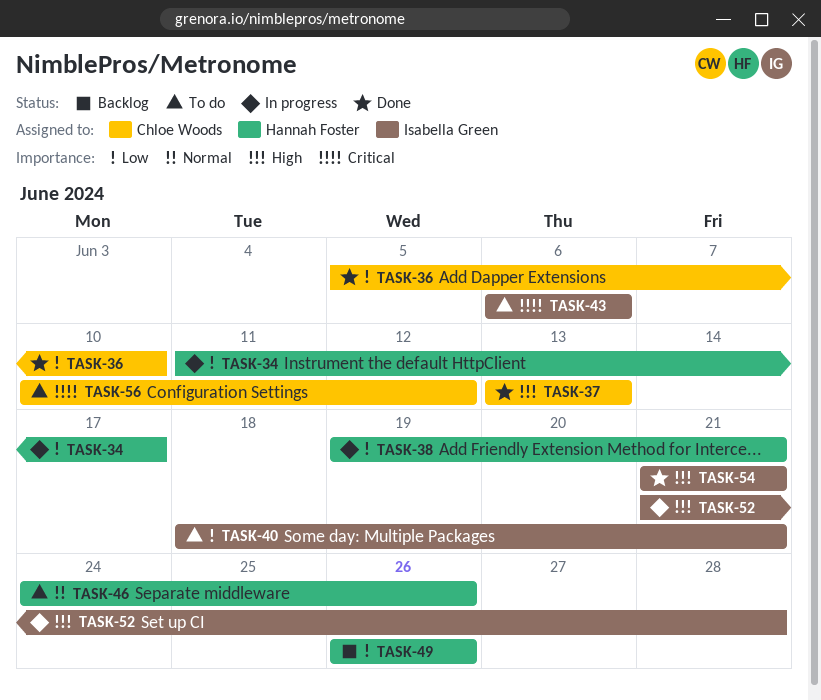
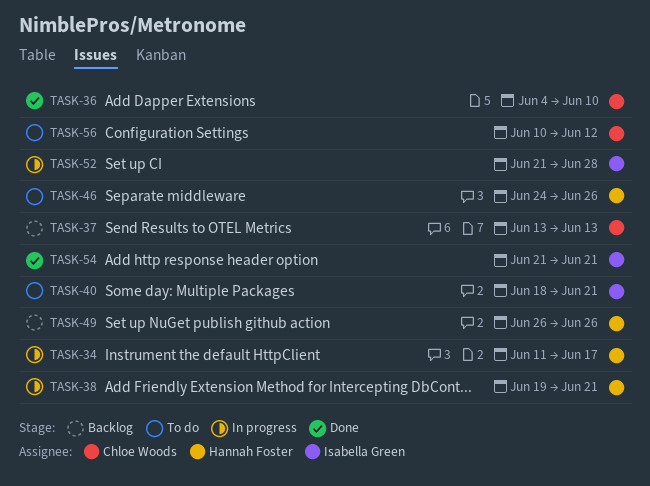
TASK-36, start: Jun 5 -> Jun 4
TASK-37, status: Done -> Backlog
TASK-43: present -> none

